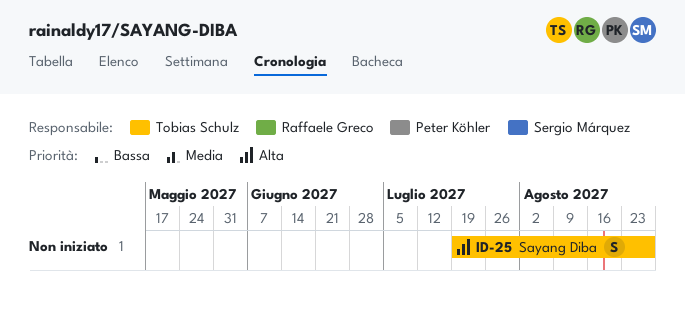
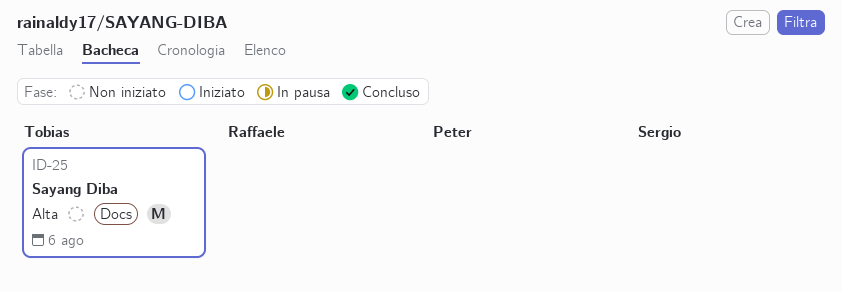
ID-25, estimate: S -> M
ID-25, due: Aug 27 -> Aug 6

